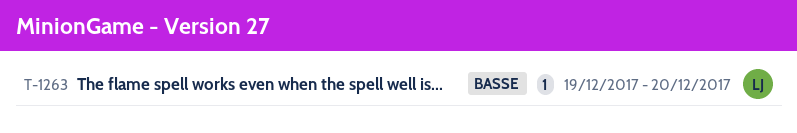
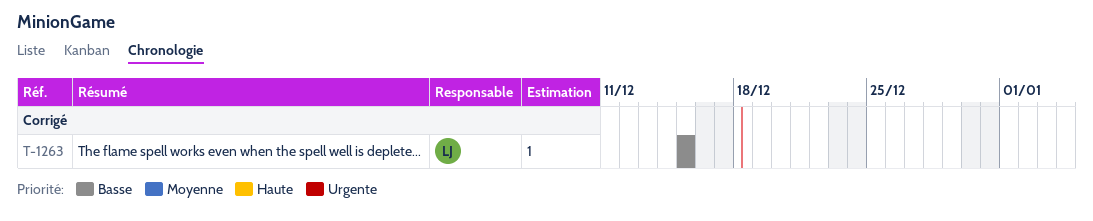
T-1263, start: Dec 19 -> Dec 15
T-1263, due: Dec 20 -> Dec 15

